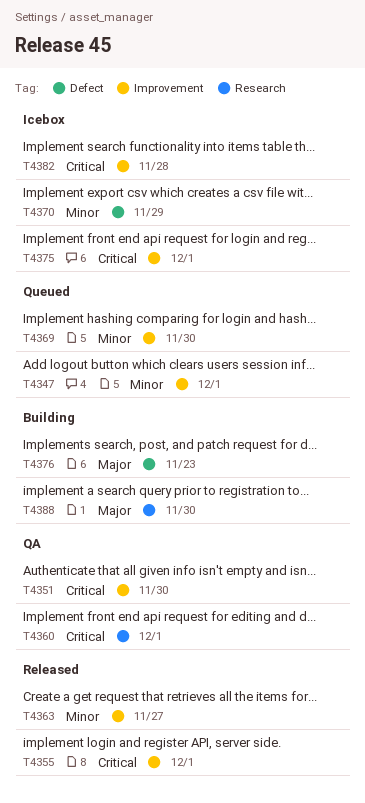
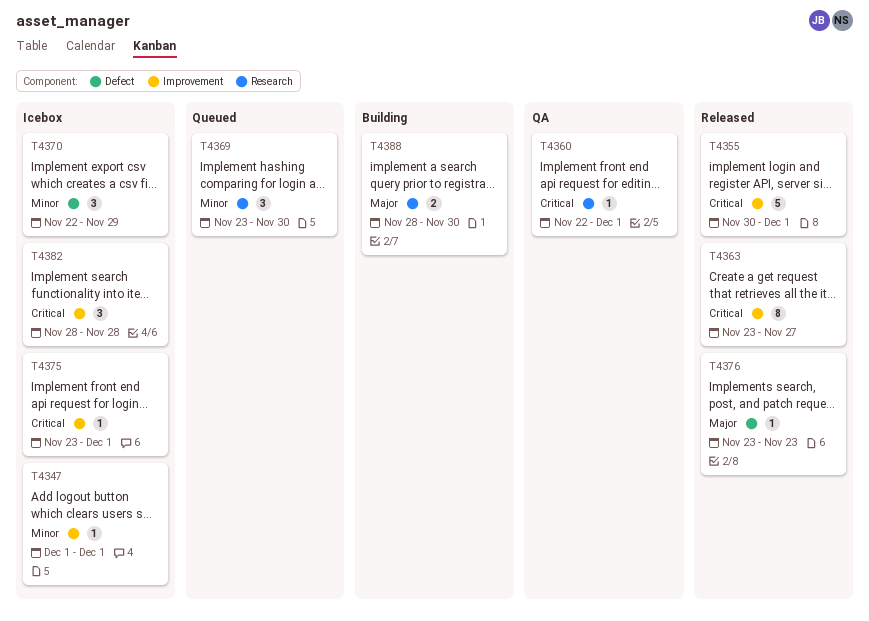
T4347, status: Queued -> Icebox
T4351: present -> none
T4363, priority: Minor -> Critical
T4369, label: Improvement -> Research
T4376, status: Building -> Released

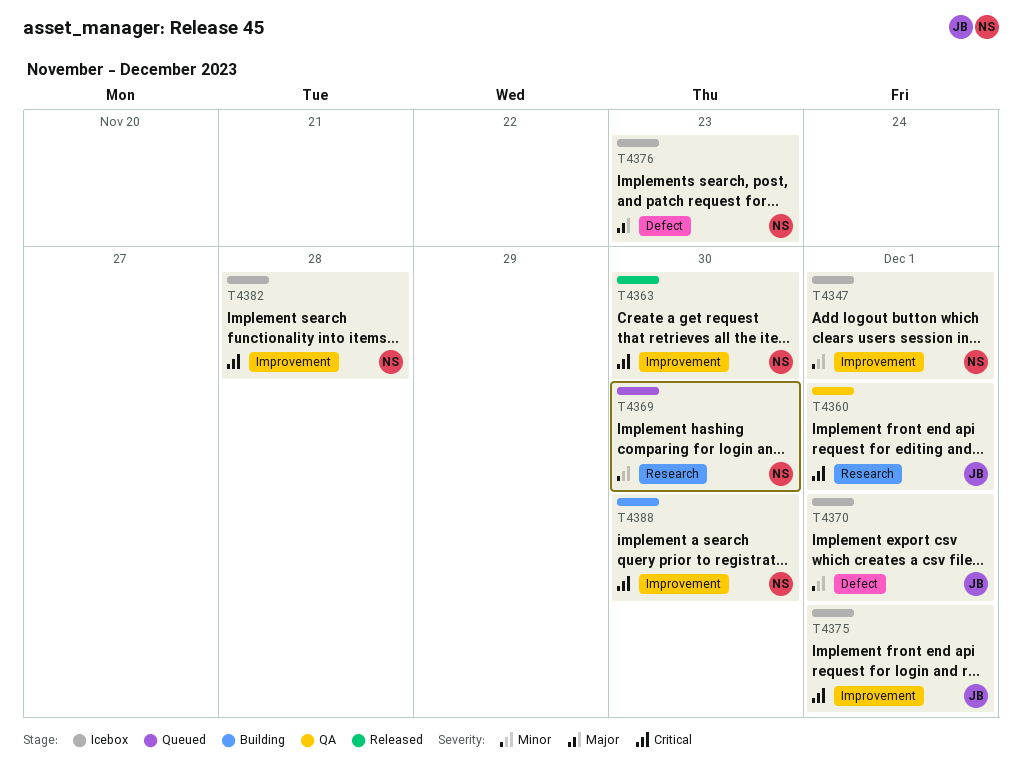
T4355: present -> none
T4363, due: Nov 27 -> Nov 30
T4370, due: Nov 29 -> Dec 1
T4376, status: Released -> Icebox
T4388, priority: Major -> Critical
T4388, label: Research -> Improvement

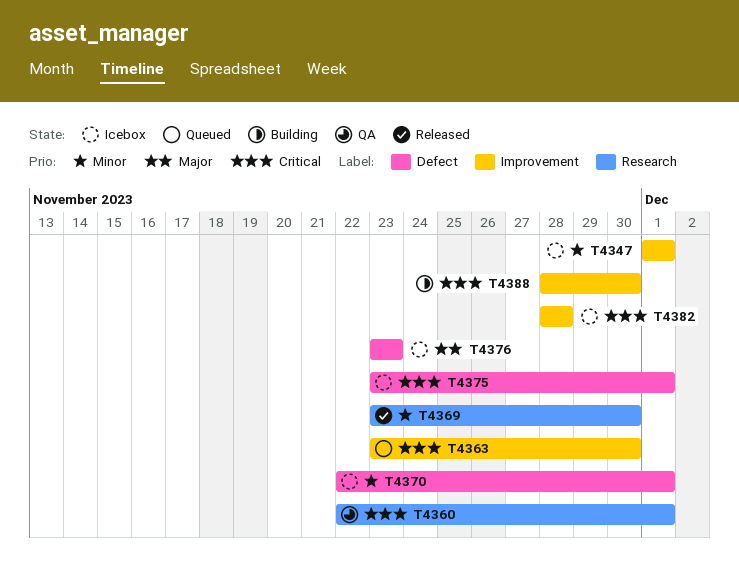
T4363, status: Released -> Queued
T4369, status: Queued -> Released
T4375, label: Improvement -> Defect

